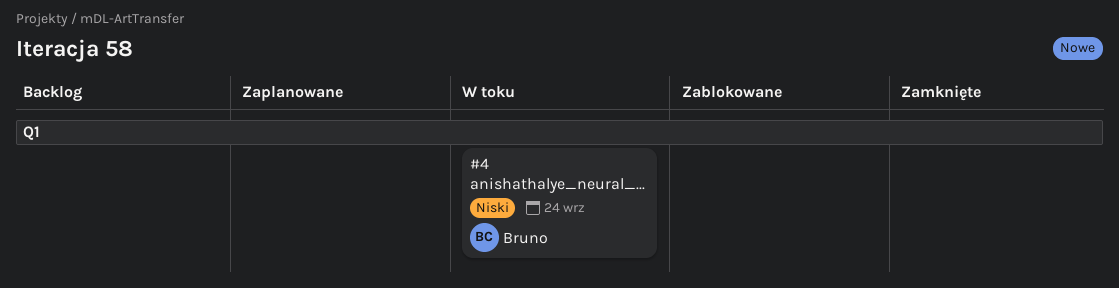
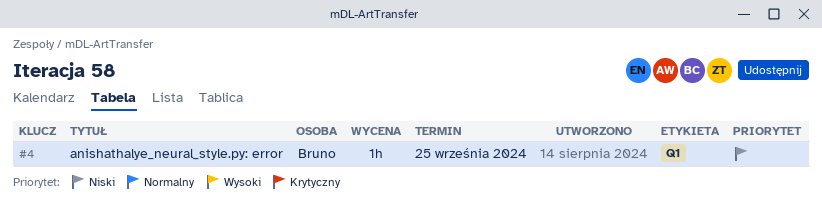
#4, due: Sep 24 -> Sep 25

